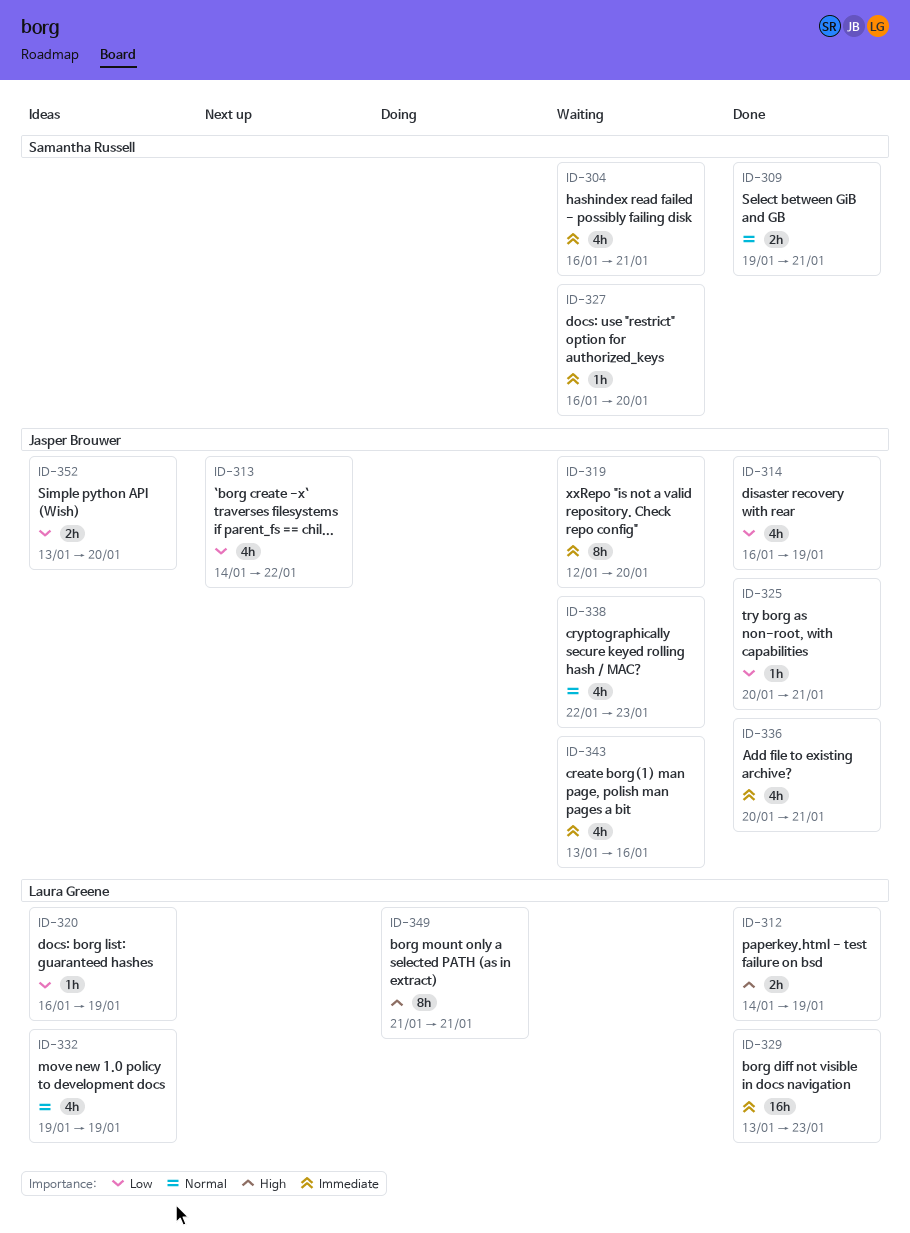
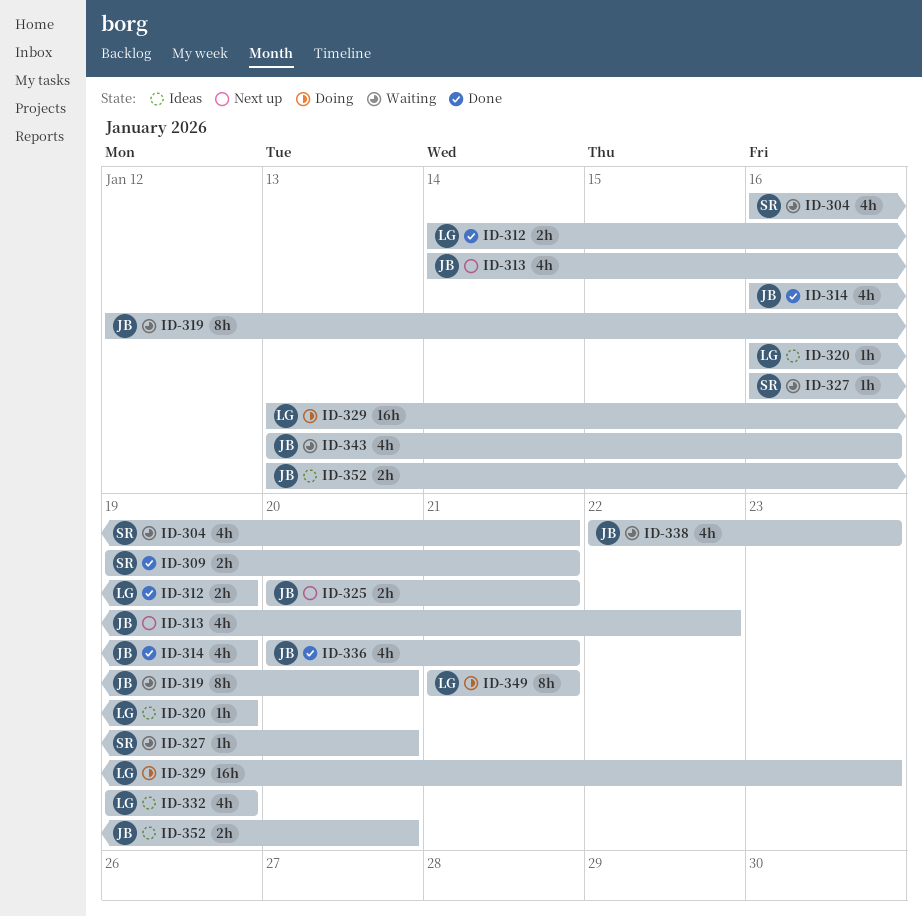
ID-325, status: Done -> Next up
ID-325, estimate: 1h -> 2h
ID-329, status: Done -> Doing

